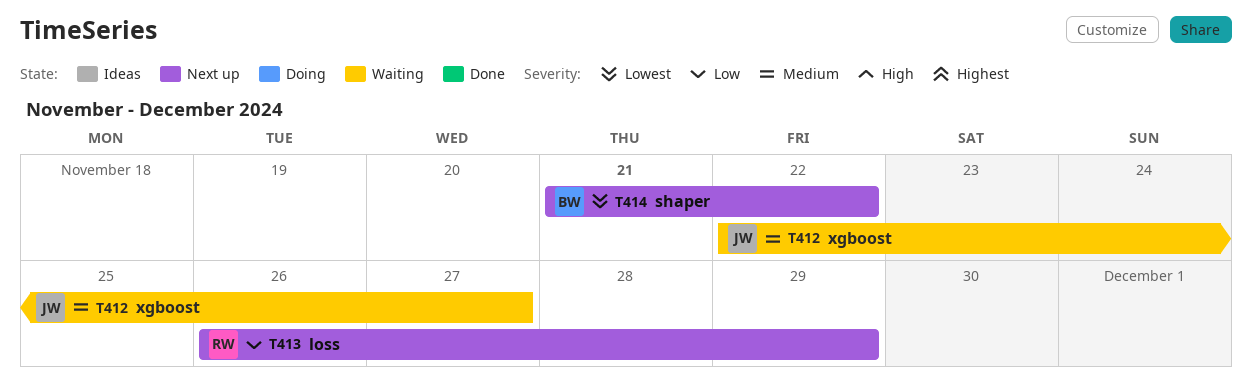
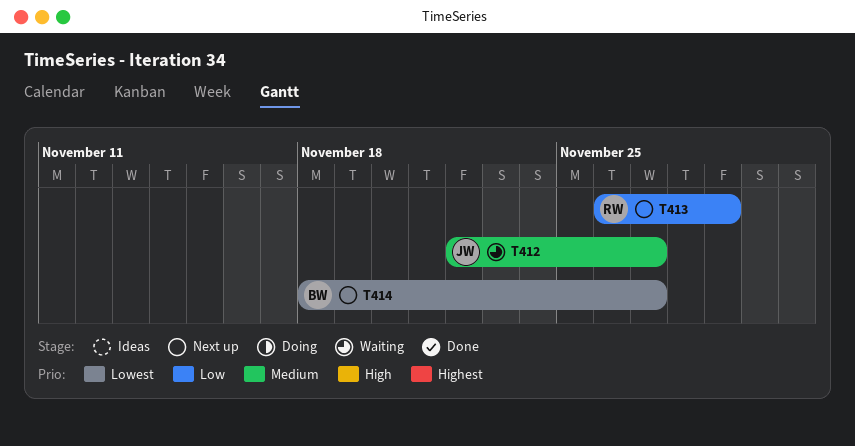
T414, start: Nov 21 -> Nov 18
T414, due: Nov 22 -> Nov 27

